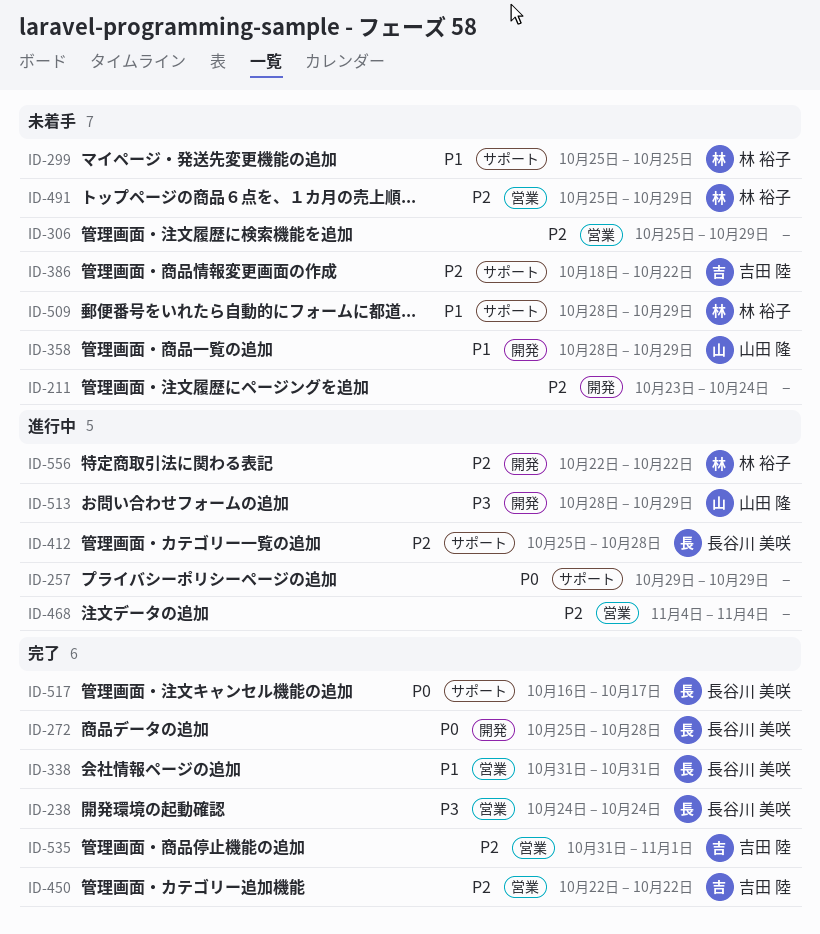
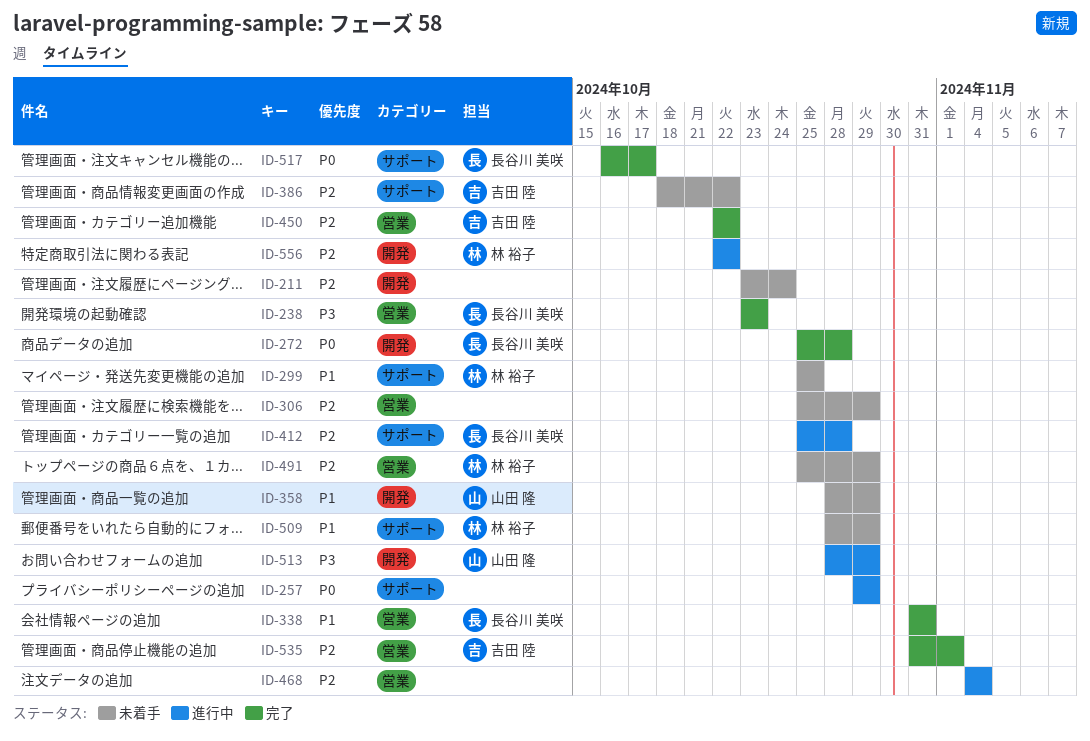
ID-238, start: Oct 24 -> Oct 23
ID-238, due: Oct 24 -> Oct 23

